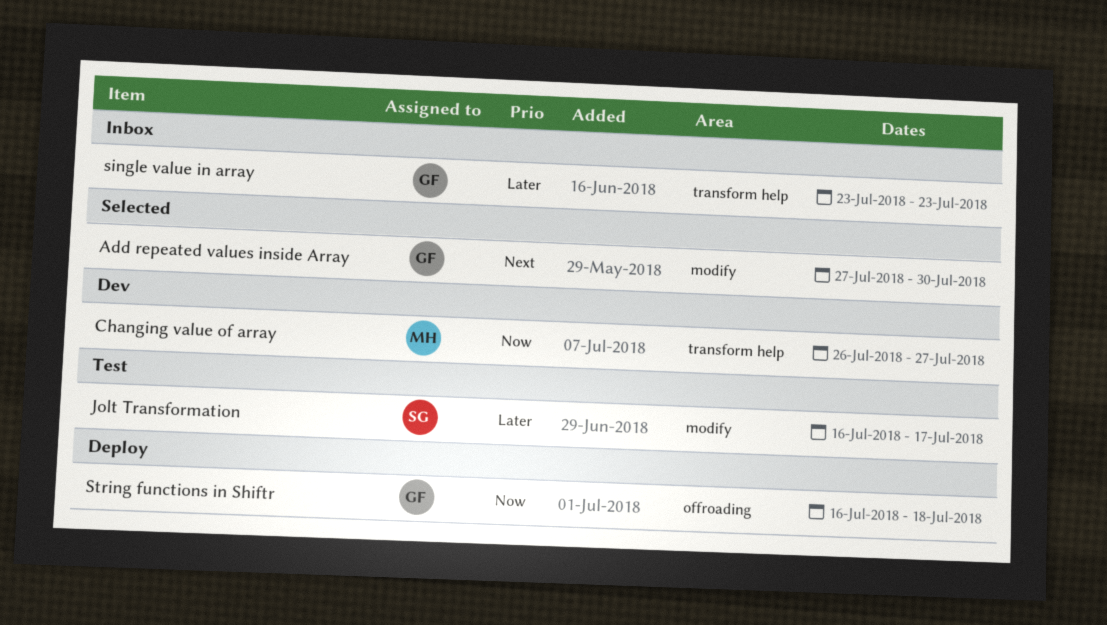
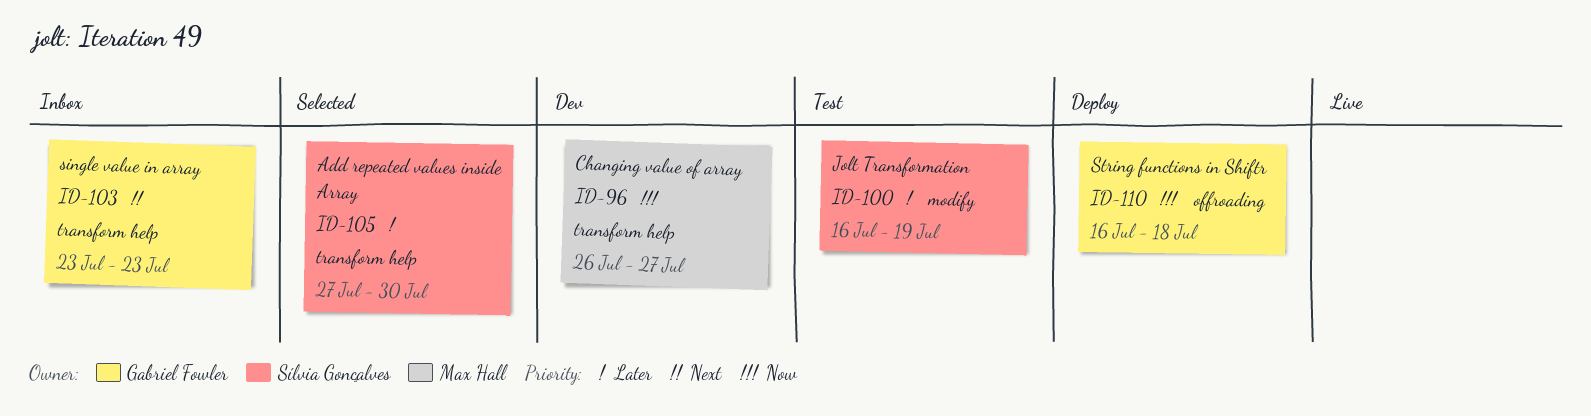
Add repeated values inside Array, owner: Gabriel Fowler -> Sílvia Gonçalves
Add repeated values inside Array, priority: Next -> Later
Add repeated values inside Array, label: modify -> transform help
Jolt Transformation, due: Jul 17 -> Jul 19
single value in array, priority: Later -> Next

